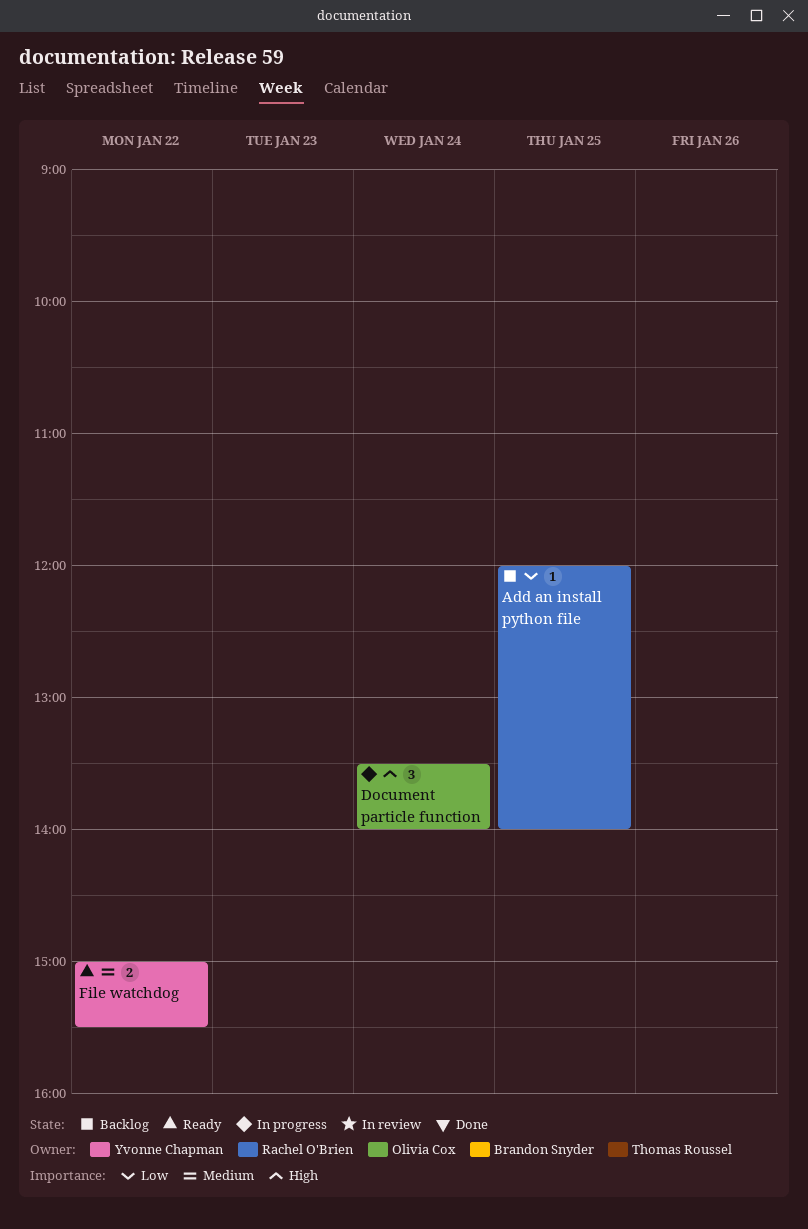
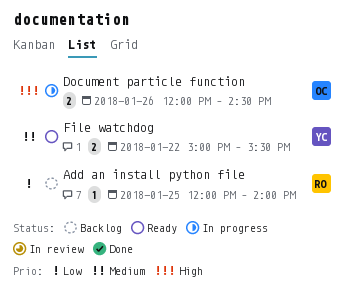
Document particle function, estimate: 3 -> 2
Document particle function, day: Jan 24 -> Jan 26
Document particle function, begins: 13:30 -> 12:00
Document particle function, ends: 14:00 -> 14:30

